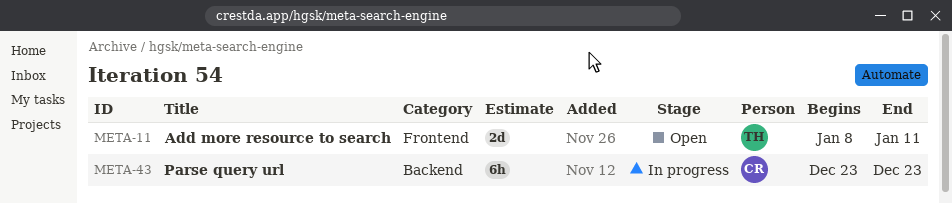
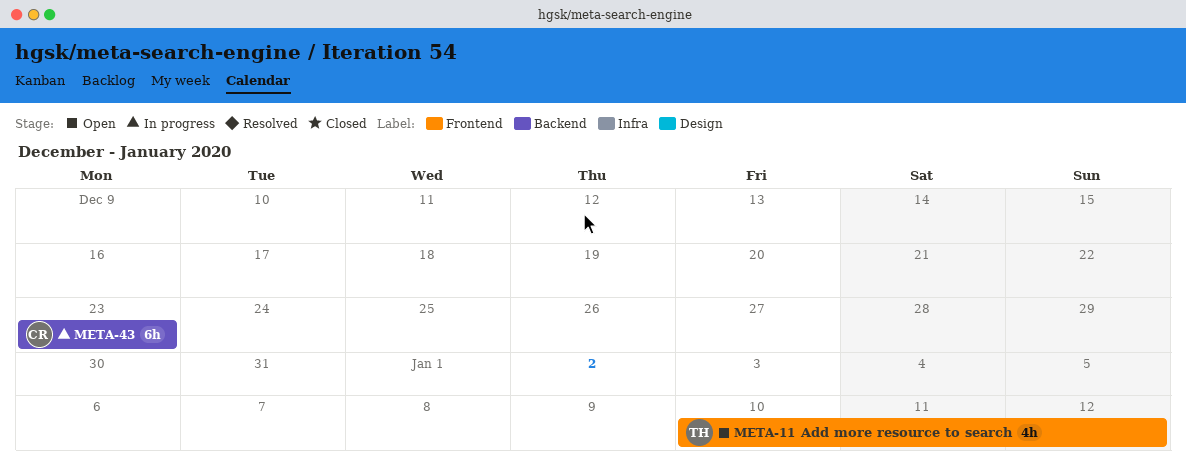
META-11, estimate: 2d -> 4h
META-11, start: Jan 8 -> Jan 10
META-11, due: Jan 11 -> Jan 12

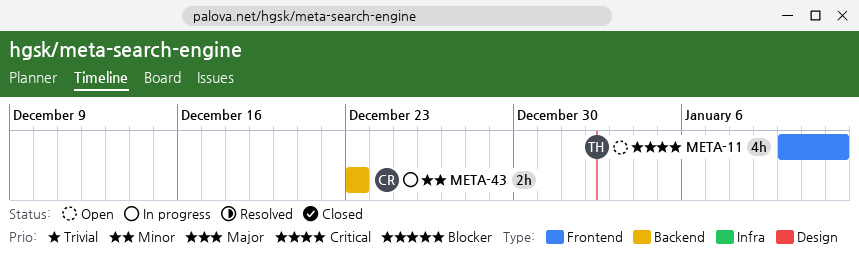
META-43, estimate: 6h -> 2h

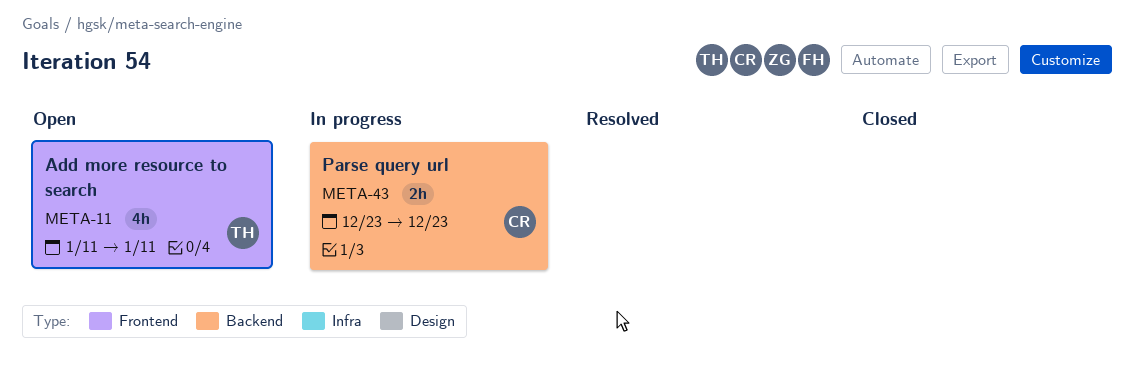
META-11, start: Jan 10 -> Jan 11
META-11, due: Jan 12 -> Jan 11

